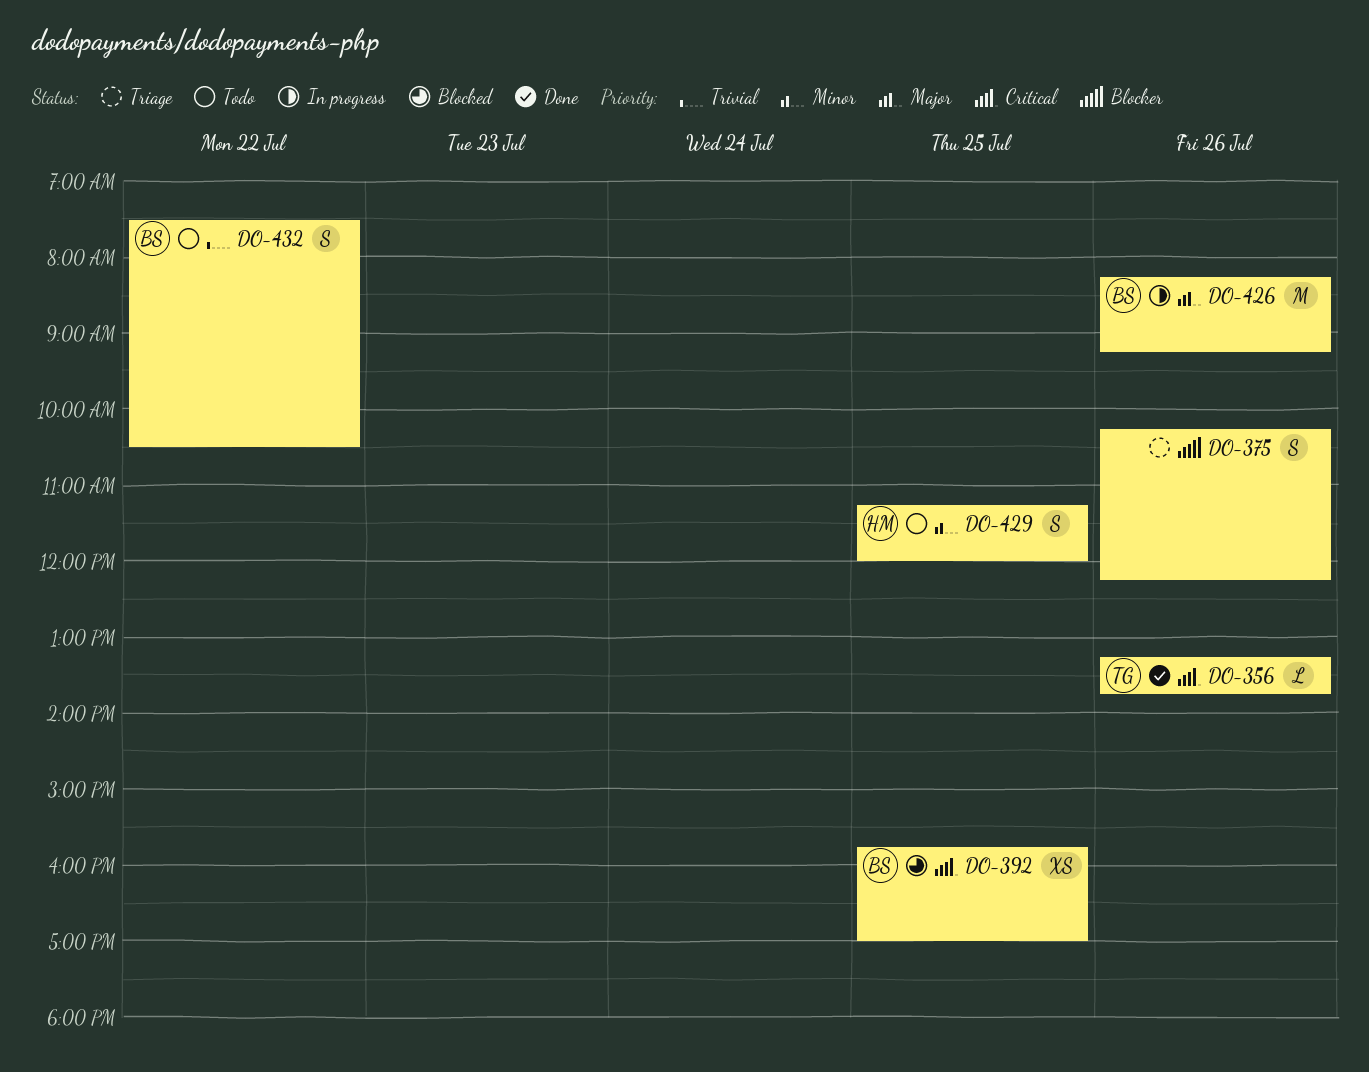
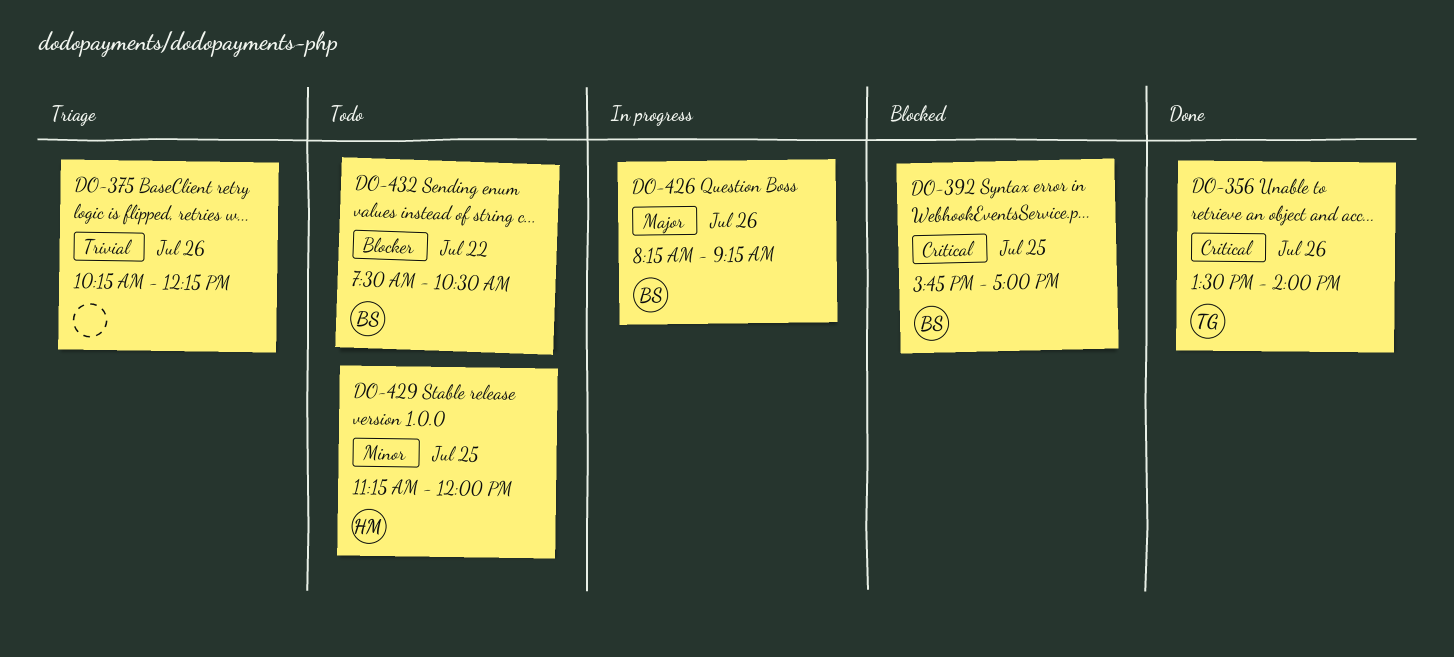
DO-356, begins: 13:15 -> 13:30
DO-356, ends: 13:45 -> 14:00
DO-375, priority: Blocker -> Trivial
DO-432, priority: Trivial -> Blocker

